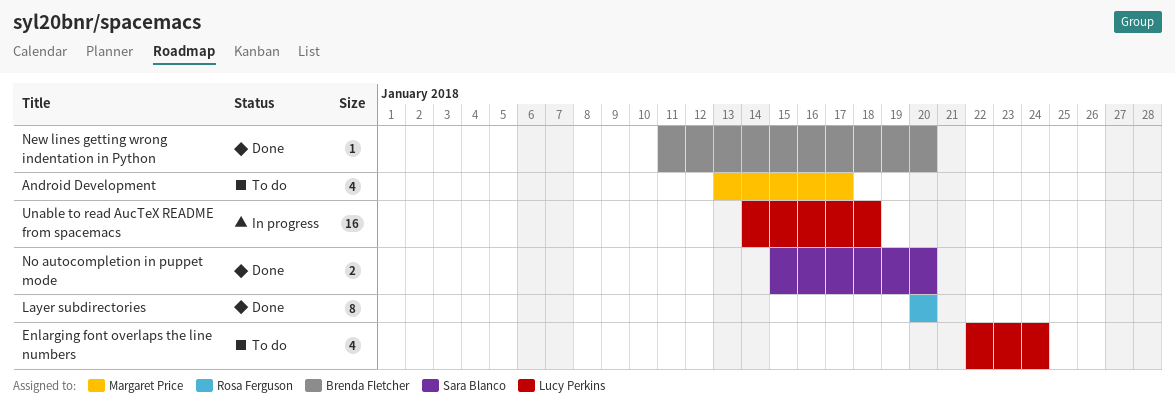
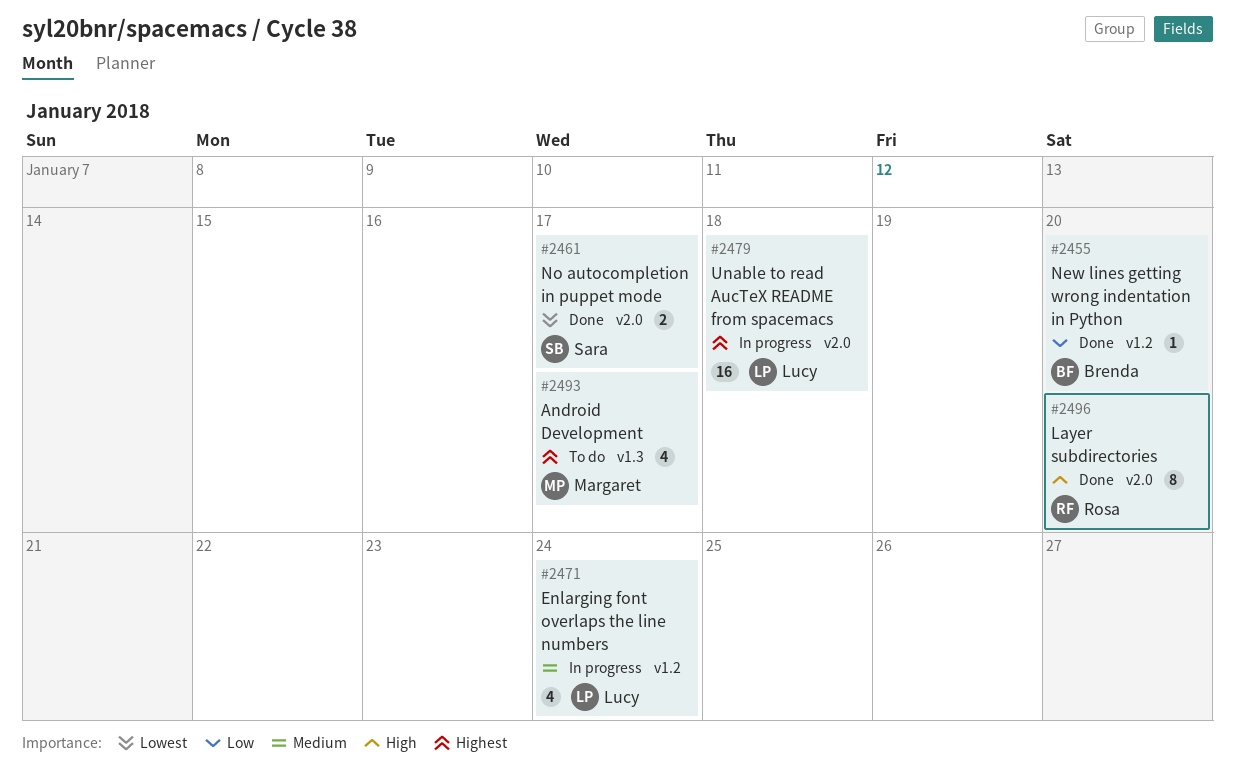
Enlarging font overlaps the line numbers, status: To do -> In progress
No autocompletion in puppet mode, due: Jan 20 -> Jan 17

